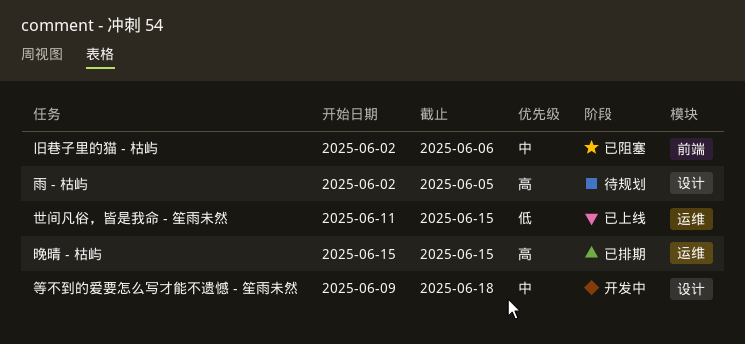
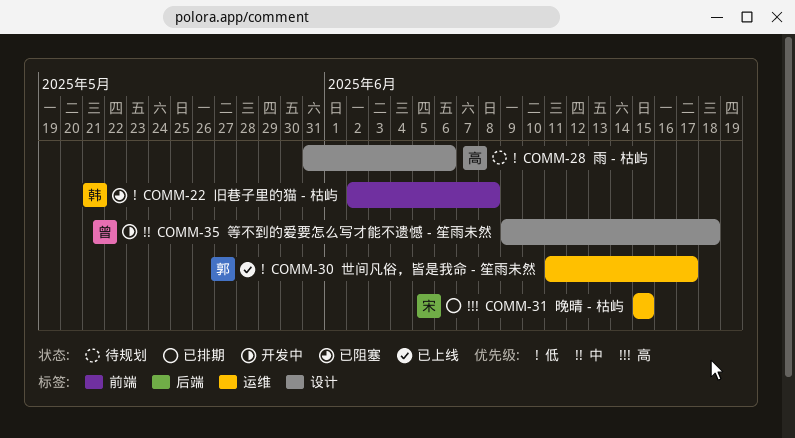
世间凡俗，皆是我命 - 笙雨未然, due: Jun 15 -> Jun 17
旧巷子里的猫 - 枯屿, priority: 中 -> 低
旧巷子里的猫 - 枯屿, due: Jun 6 -> Jun 8
雨 - 枯屿, priority: 高 -> 低
雨 - 枯屿, start: Jun 2 -> May 31
雨 - 枯屿, due: Jun 5 -> Jun 6

